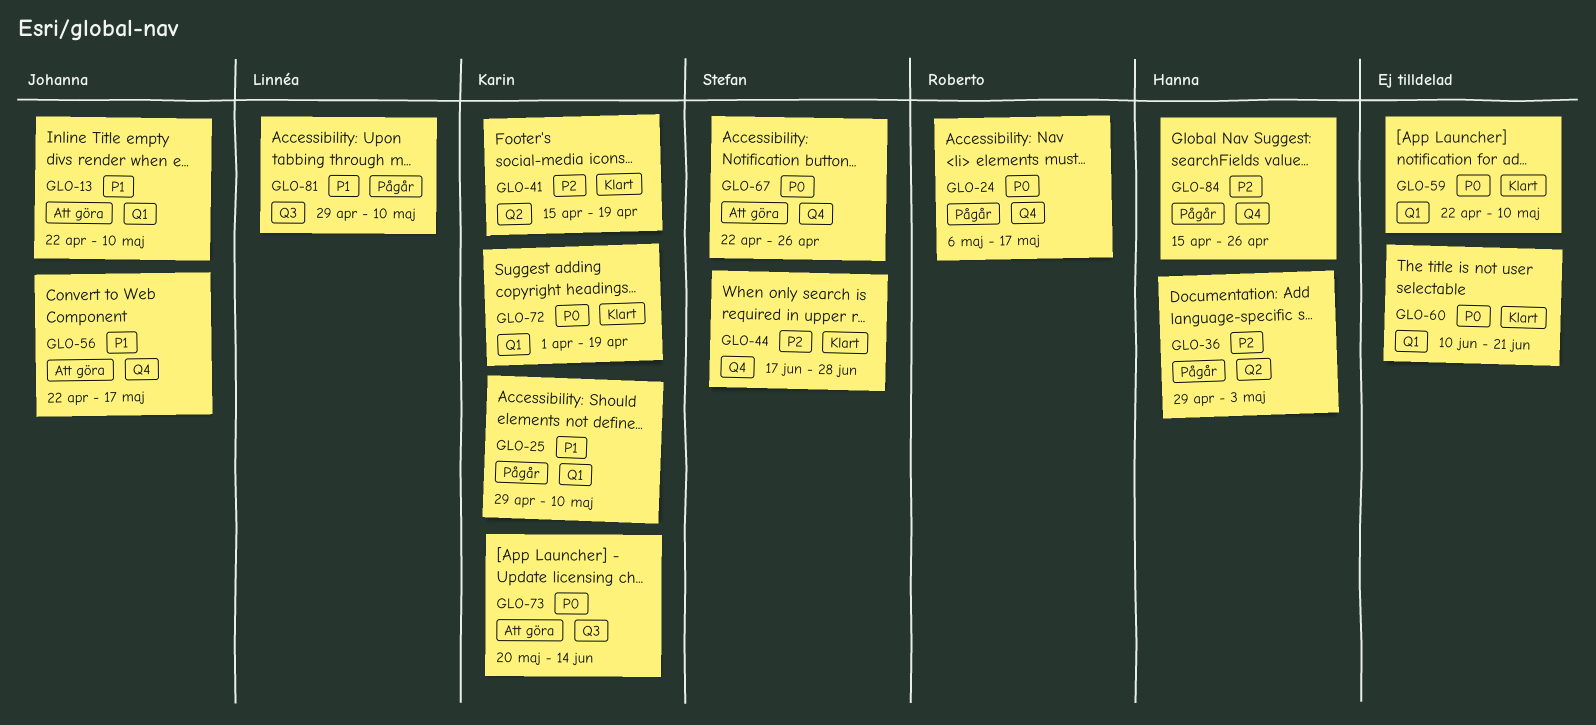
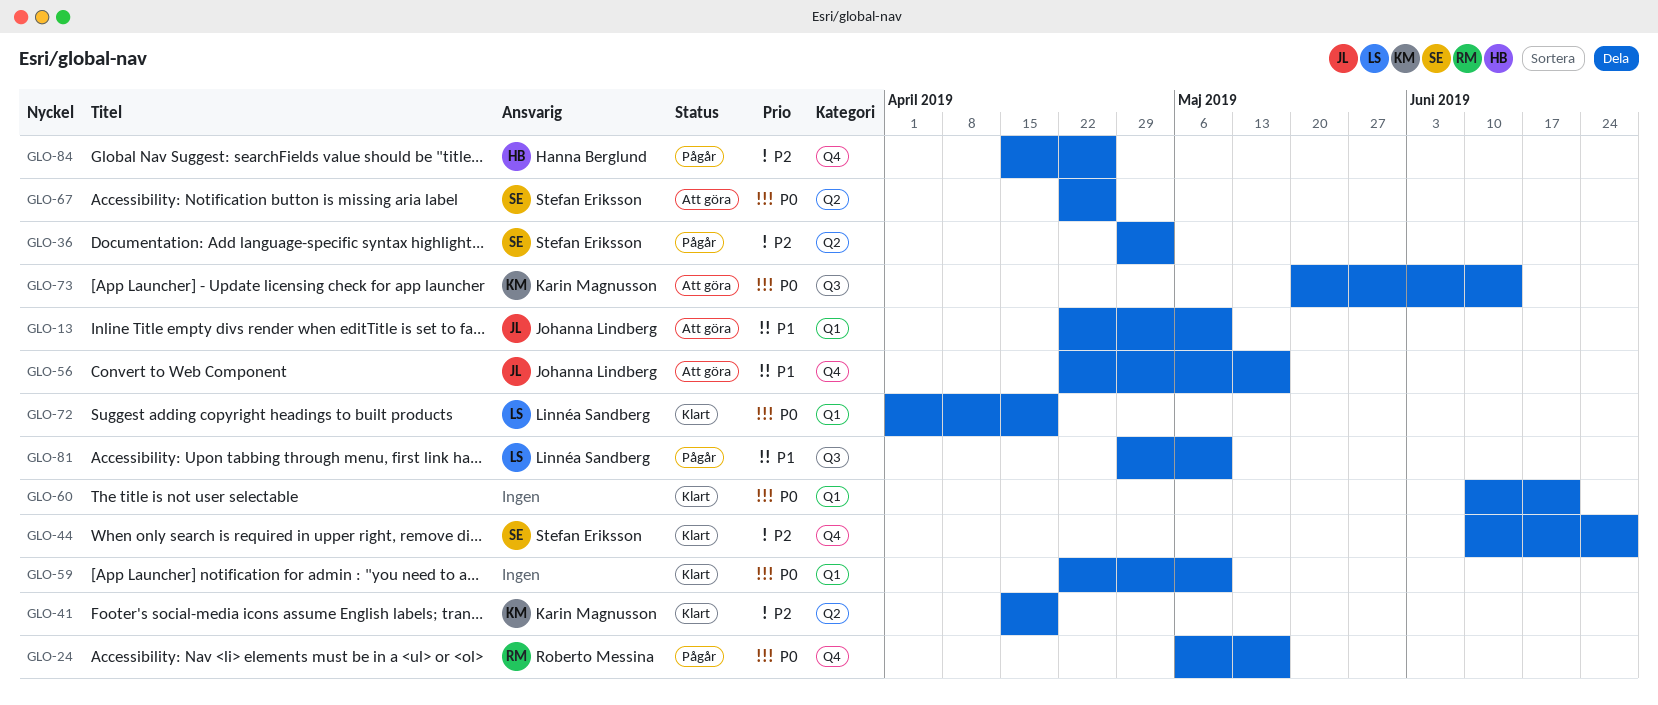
GLO-25: present -> none
GLO-36, owner: Hanna Berglund -> Stefan Eriksson
GLO-44, start: Jun 17 -> Jun 10
GLO-67, label: Q4 -> Q2
GLO-72, owner: Karin Magnusson -> Linnéa Sandberg

